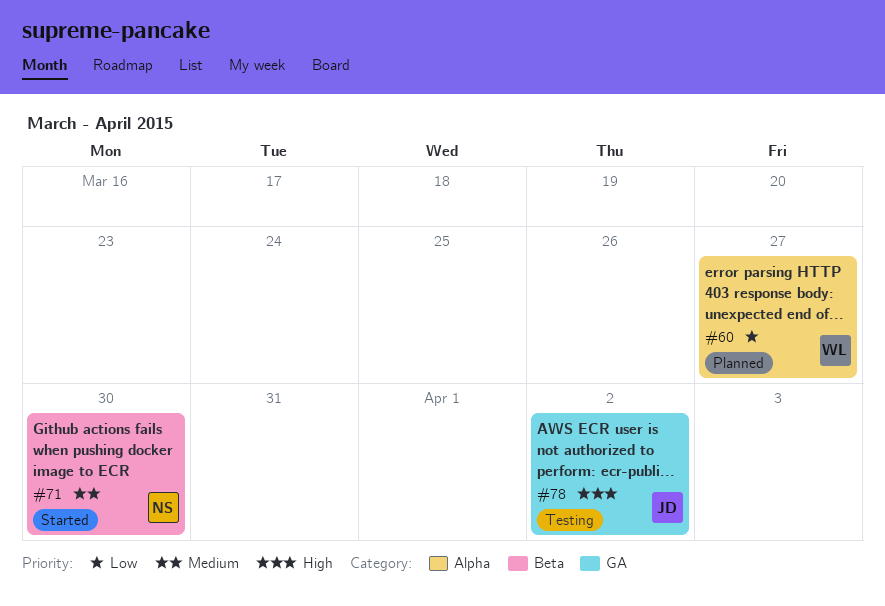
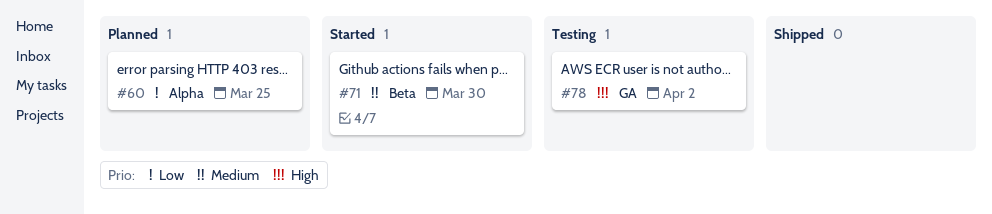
#60, due: Mar 27 -> Mar 25

